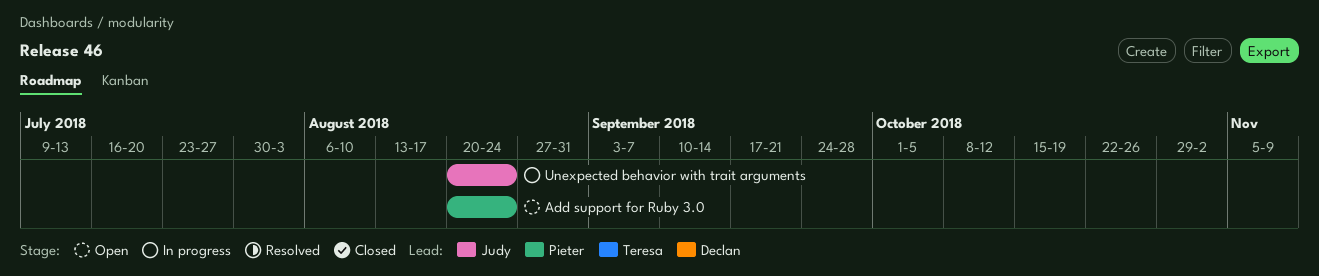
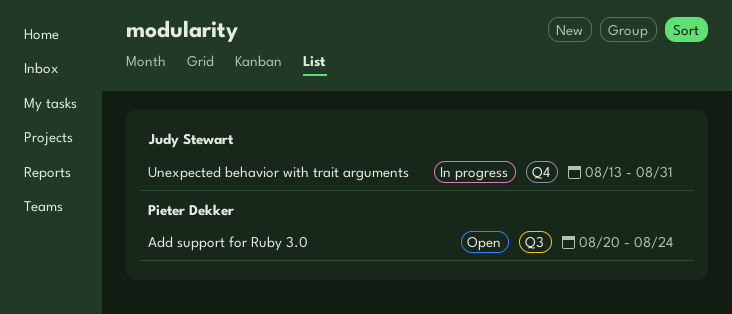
Unexpected behavior with trait arguments, start: Aug 20 -> Aug 13
Unexpected behavior with trait arguments, due: Aug 24 -> Aug 31

